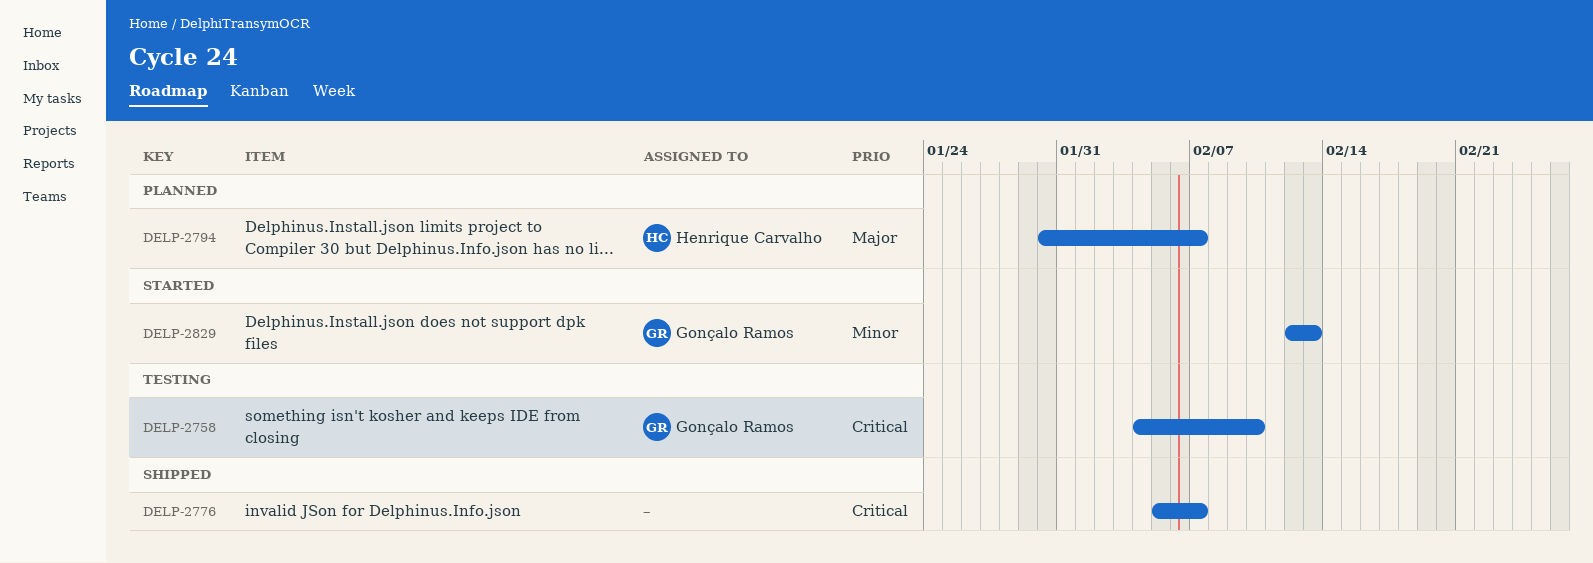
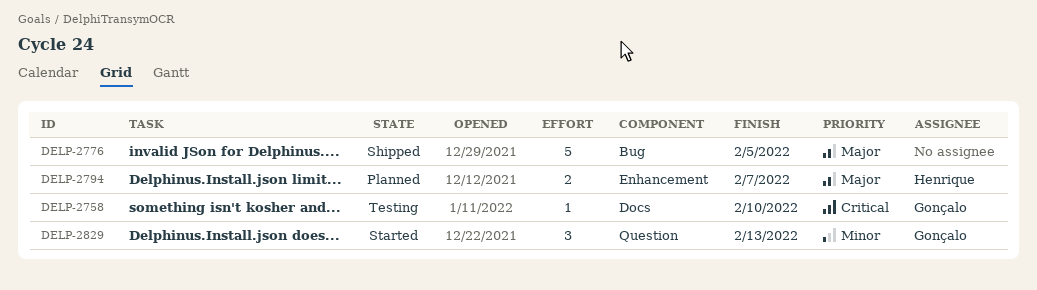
DELP-2776, priority: Critical -> Major
DELP-2776, due: Feb 7 -> Feb 5

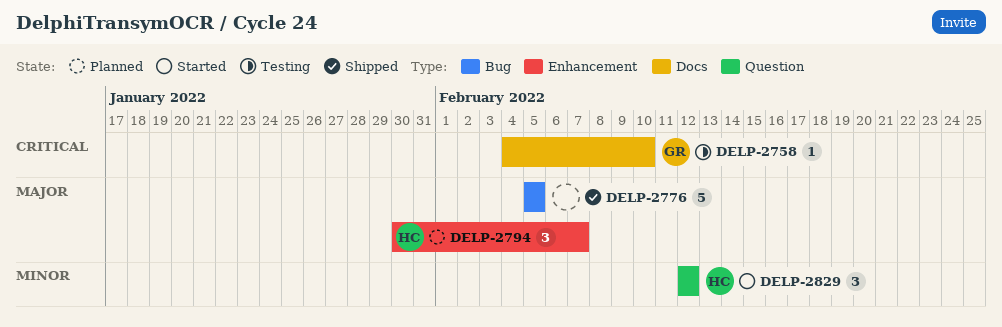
DELP-2794, estimate: 2 -> 3
DELP-2829, owner: Gonçalo -> Henrique
DELP-2829, due: Feb 13 -> Feb 12

